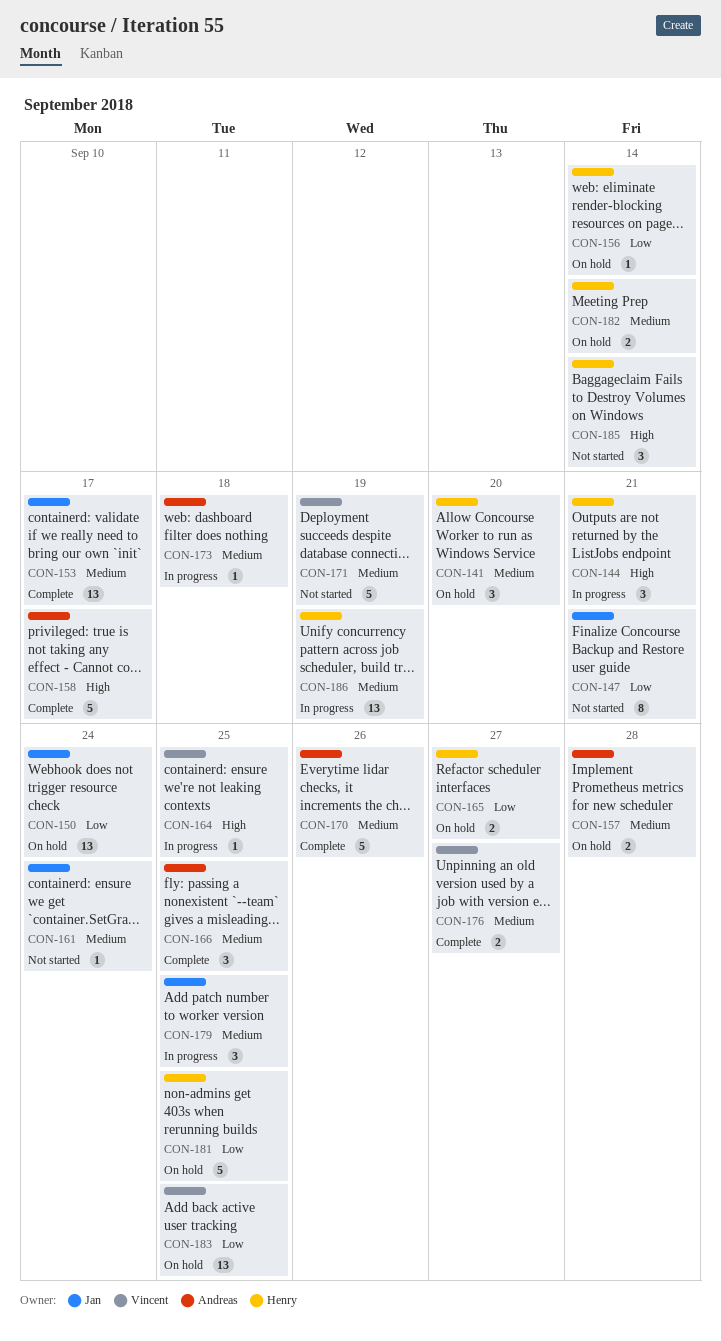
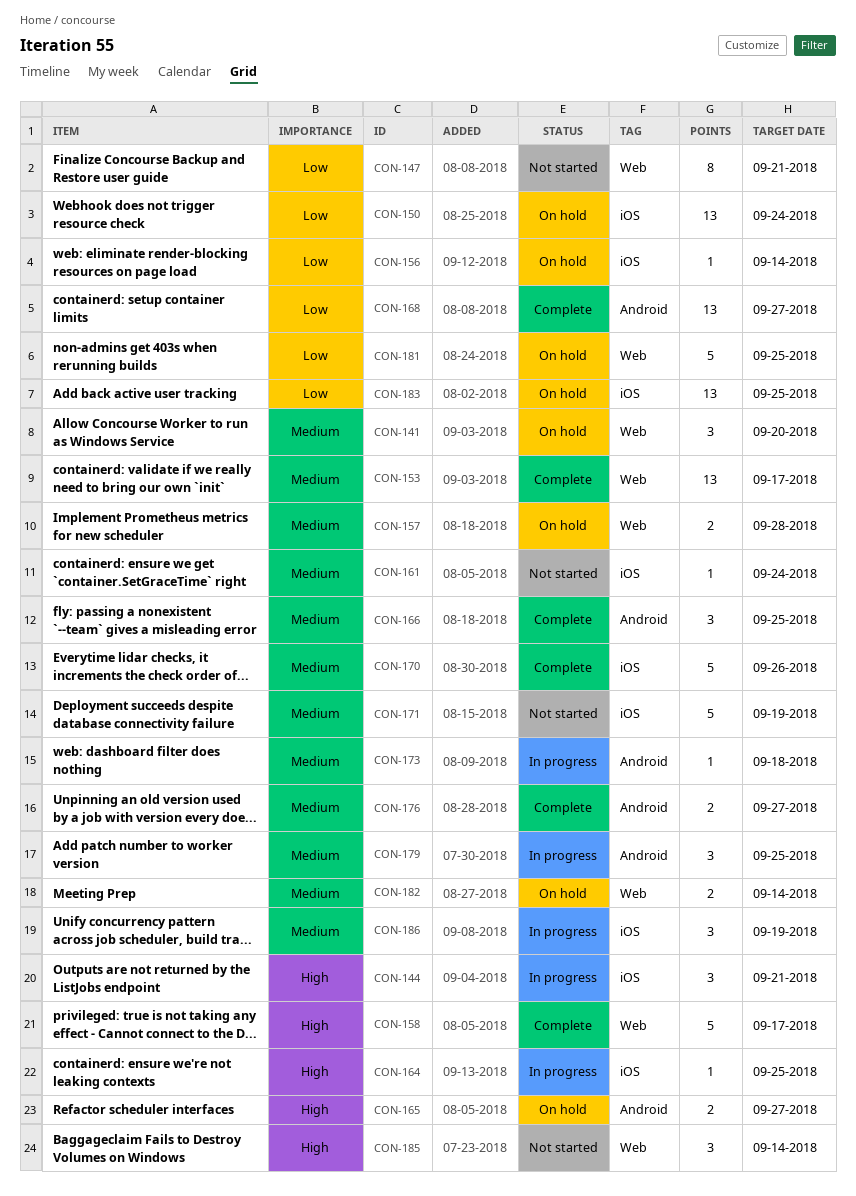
CON-165, priority: Low -> High
CON-168: none -> present
CON-186, estimate: 13 -> 3

